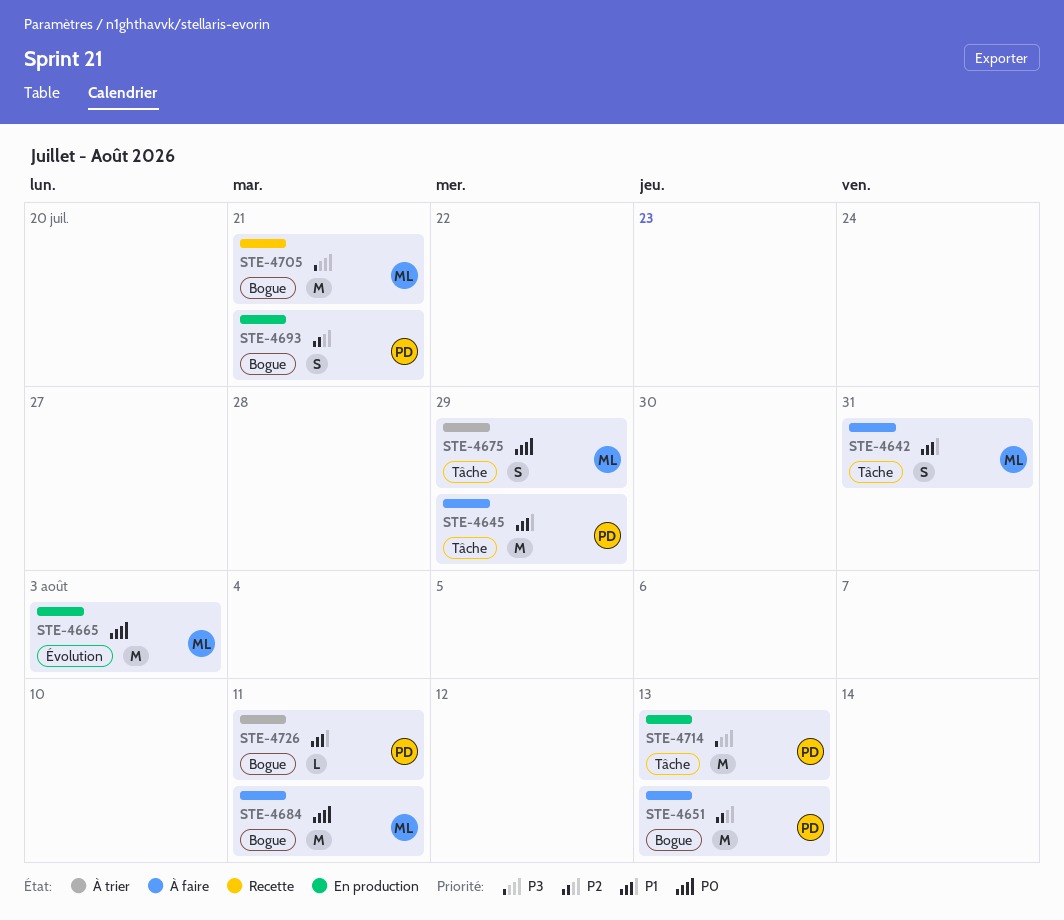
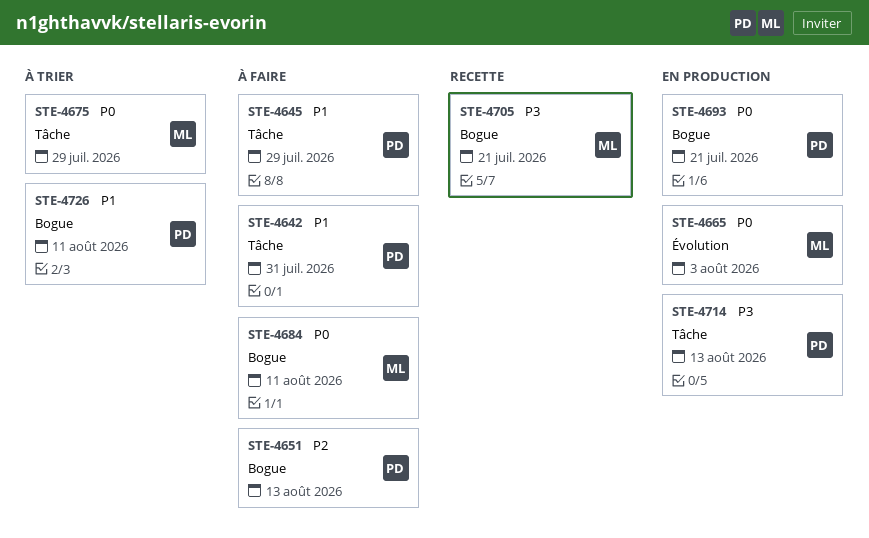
STE-4642, owner: ML -> PD
STE-4693, priority: P2 -> P0

